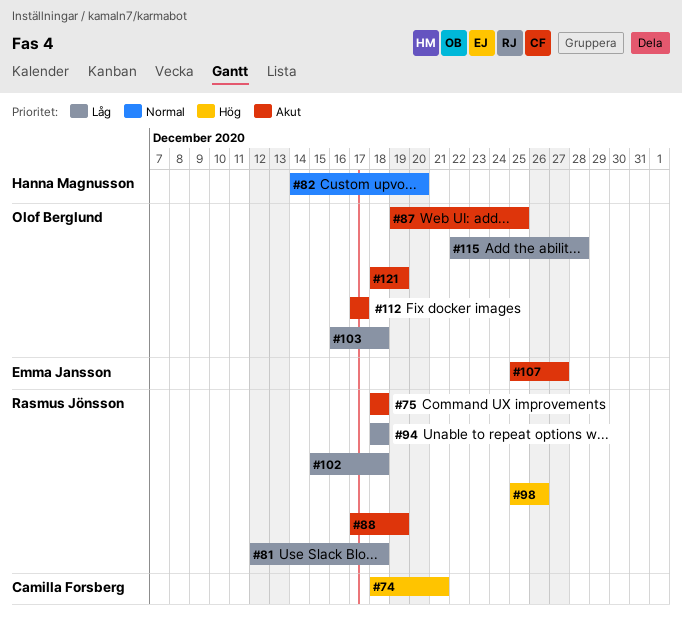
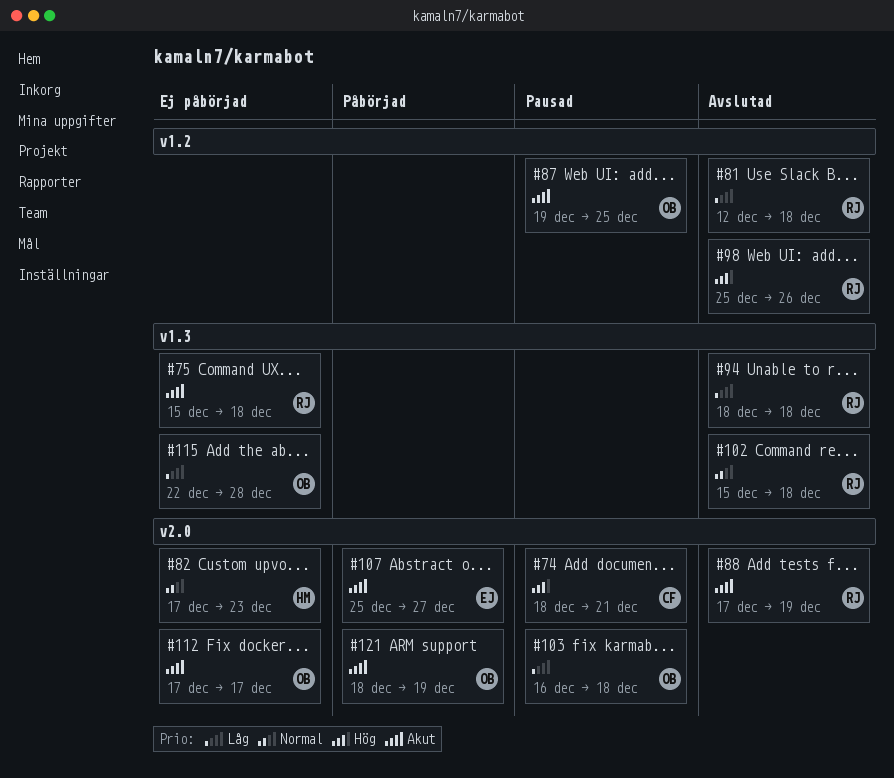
#75, start: Dec 18 -> Dec 15
#82, start: Dec 14 -> Dec 17
#82, due: Dec 20 -> Dec 23
#102, priority: Låg -> Normal

